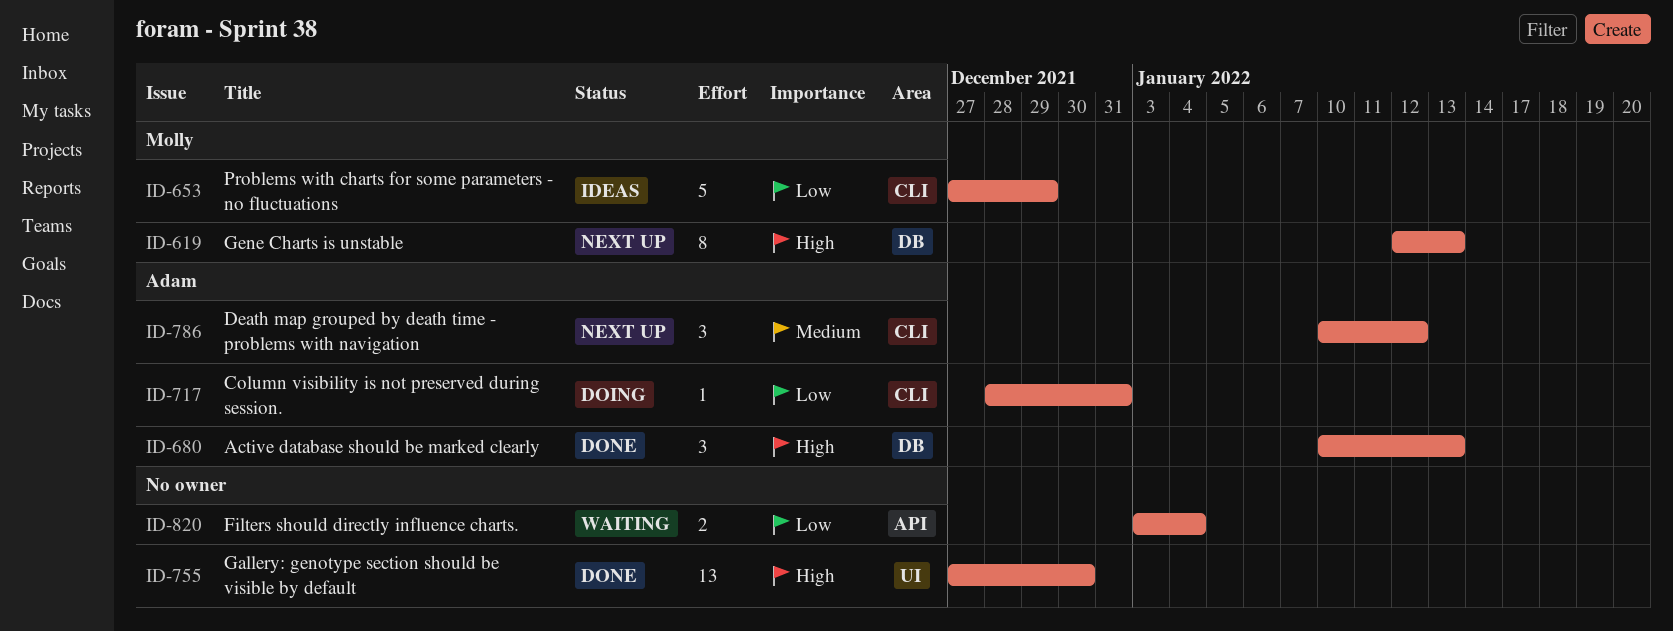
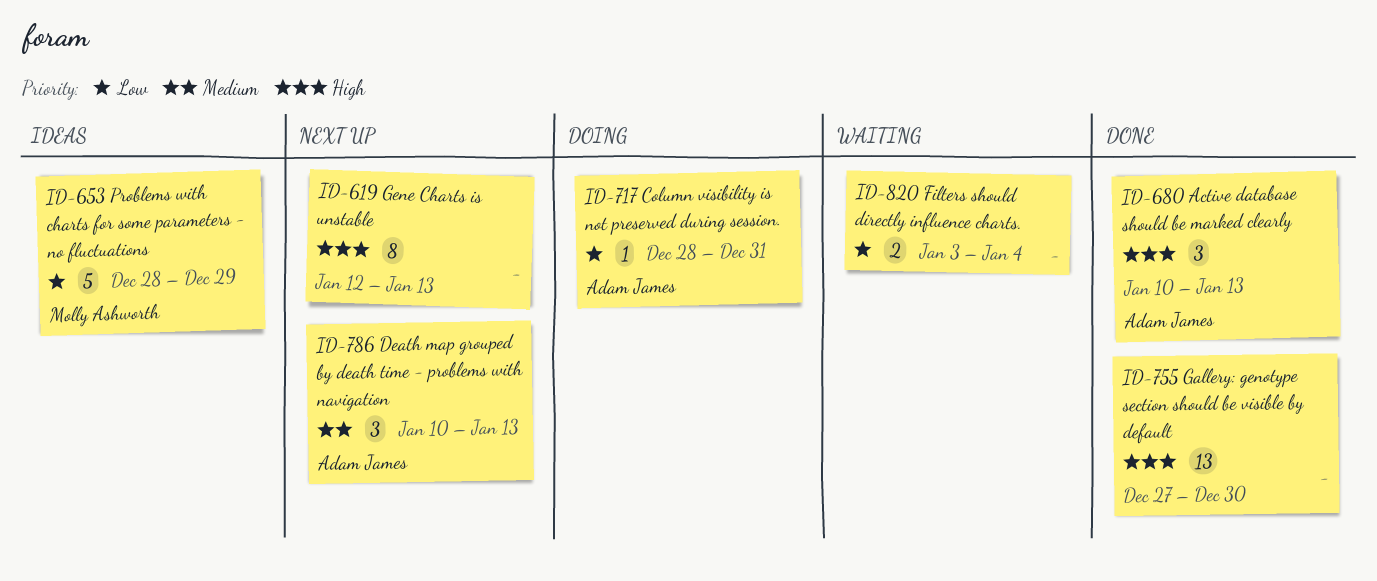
ID-619, owner: Molly Ashworth -> none
ID-653, start: Dec 27 -> Dec 28
ID-786, due: Jan 12 -> Jan 13

